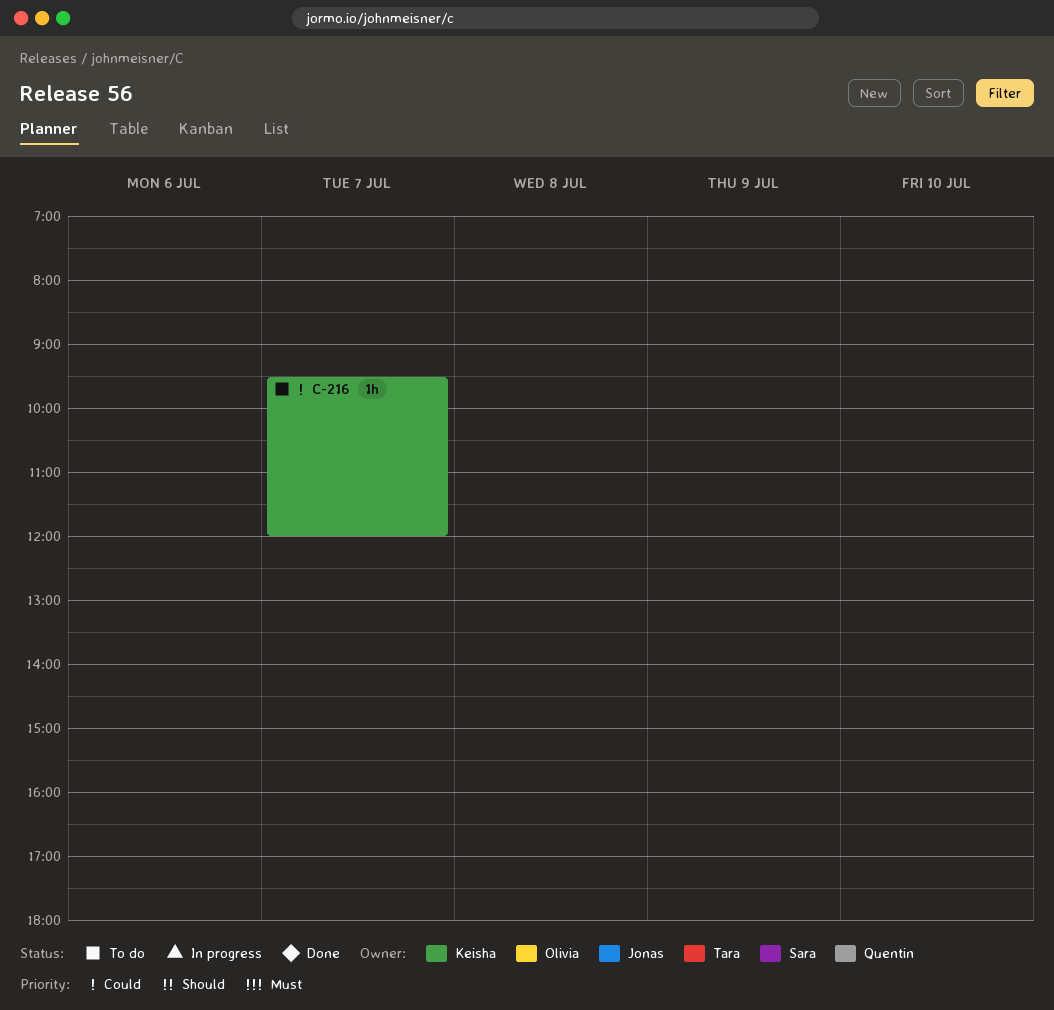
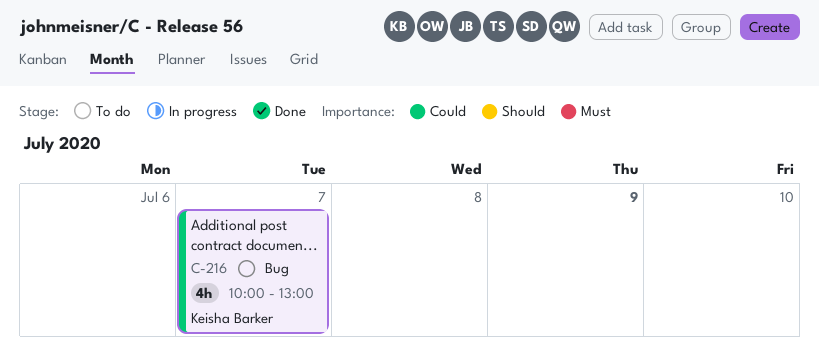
C-216, estimate: 1h -> 4h
C-216, begins: 09:30 -> 10:00
C-216, ends: 12:00 -> 13:00

